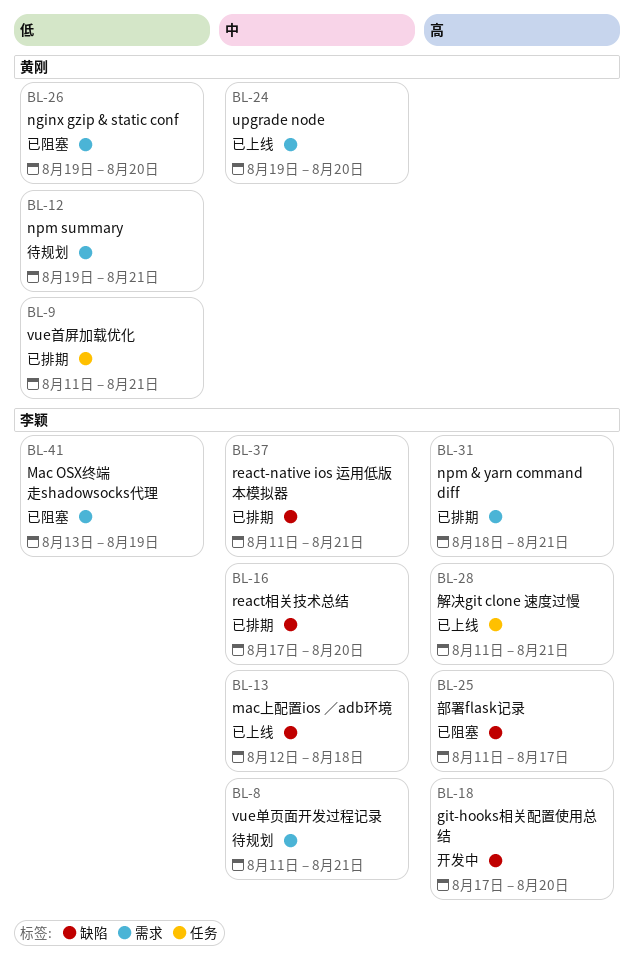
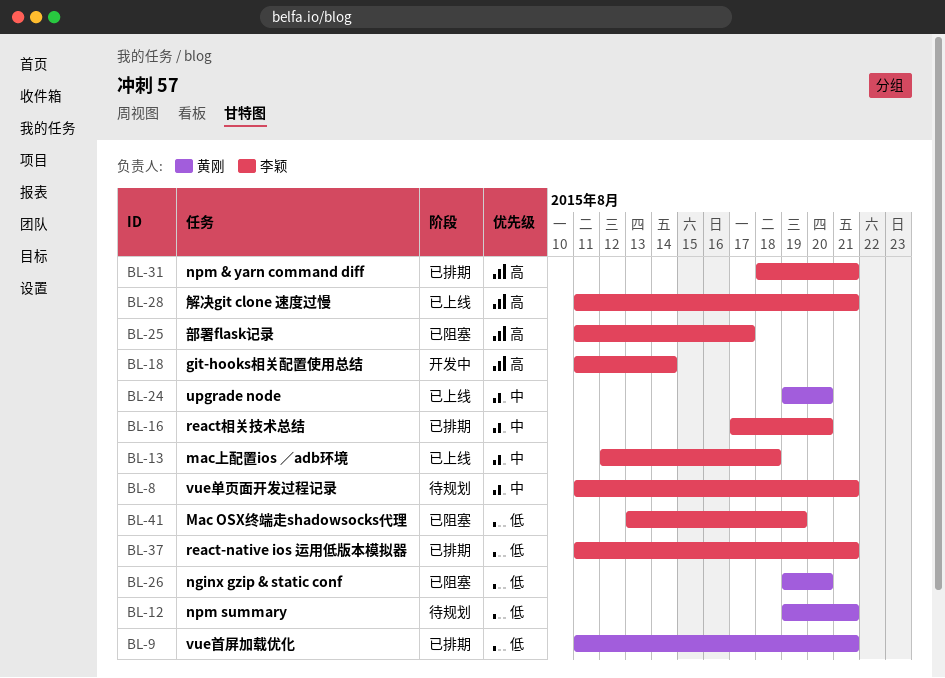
BL-18, start: Aug 17 -> Aug 11
BL-18, due: Aug 20 -> Aug 14
BL-37, priority: 中 -> 低

